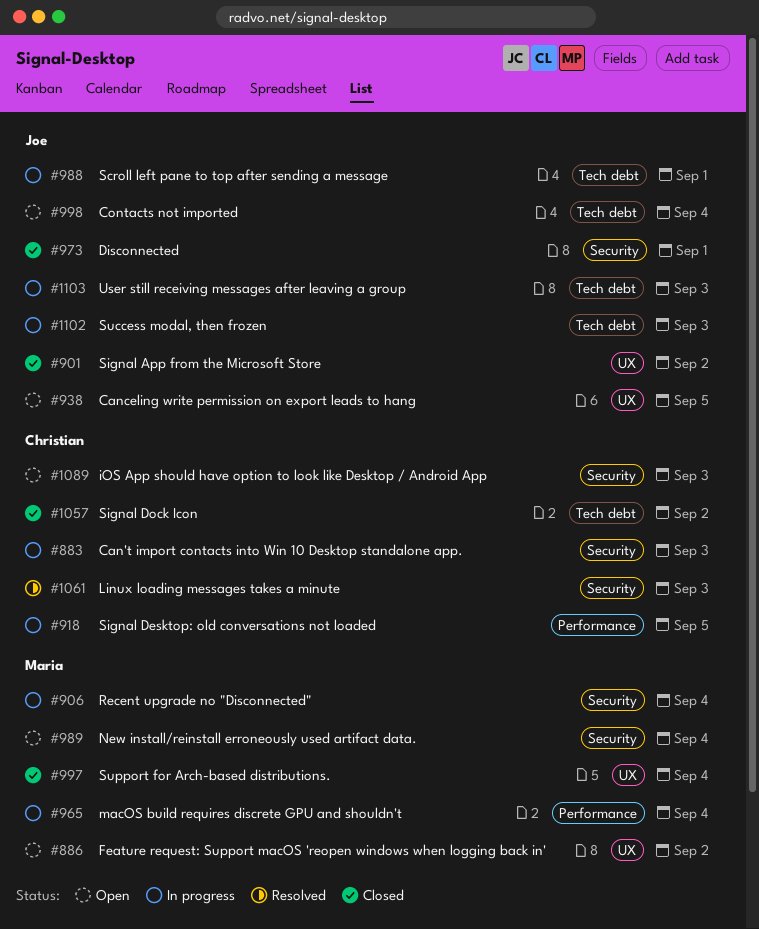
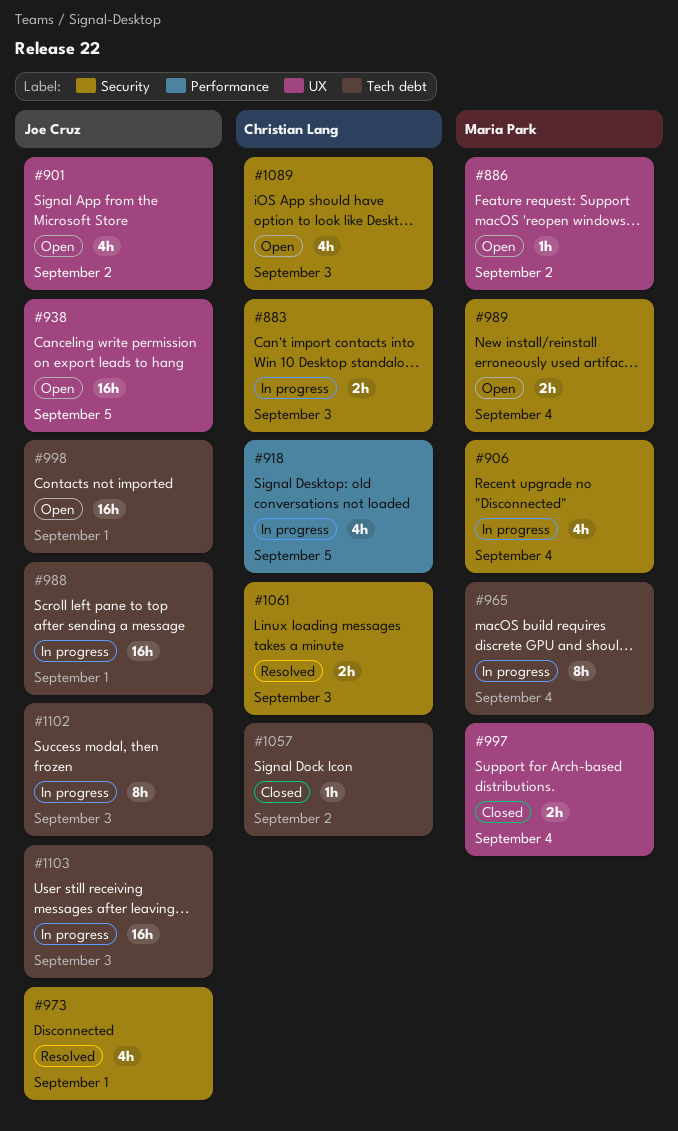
#901, status: Closed -> Open
#965, label: Performance -> Tech debt
#973, status: Closed -> Resolved
#998, due: Sep 4 -> Sep 1

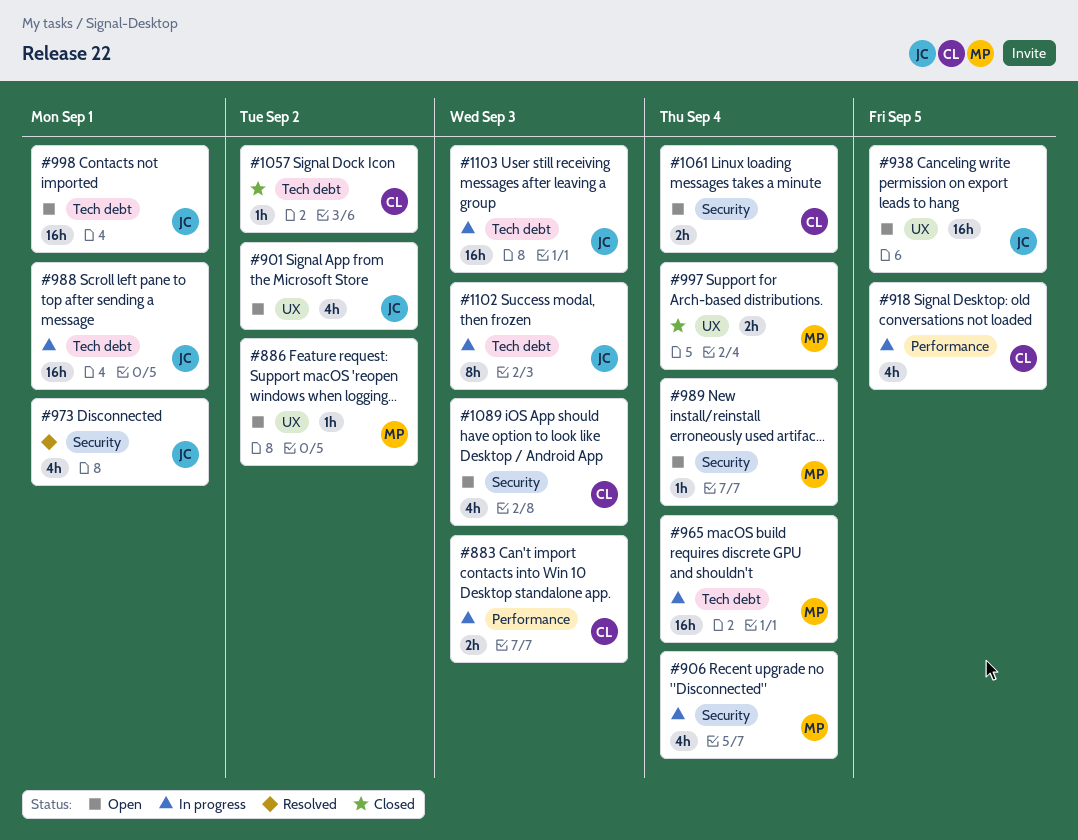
#883, label: Security -> Performance
#965, estimate: 8h -> 16h
#989, estimate: 2h -> 1h
#1061, status: Resolved -> Open
#1061, due: Sep 3 -> Sep 4

